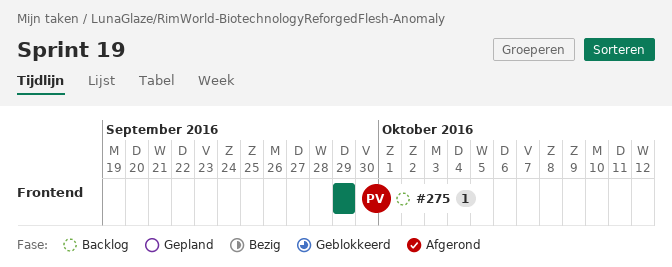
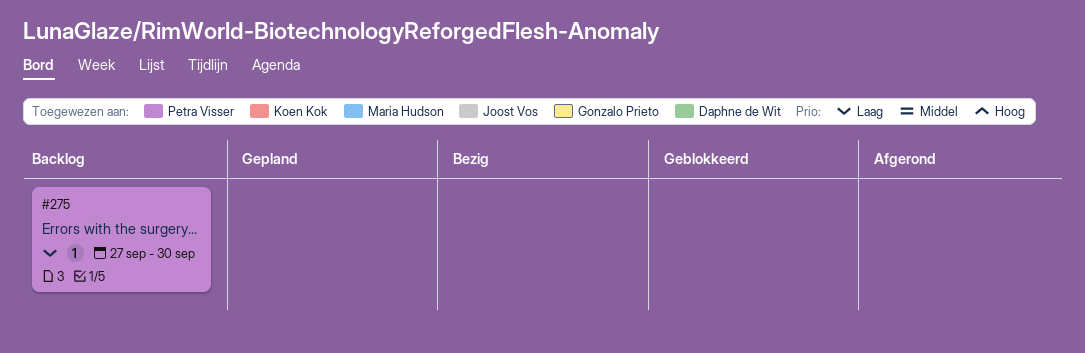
#275, start: Sep 29 -> Sep 27
#275, due: Sep 29 -> Sep 30

